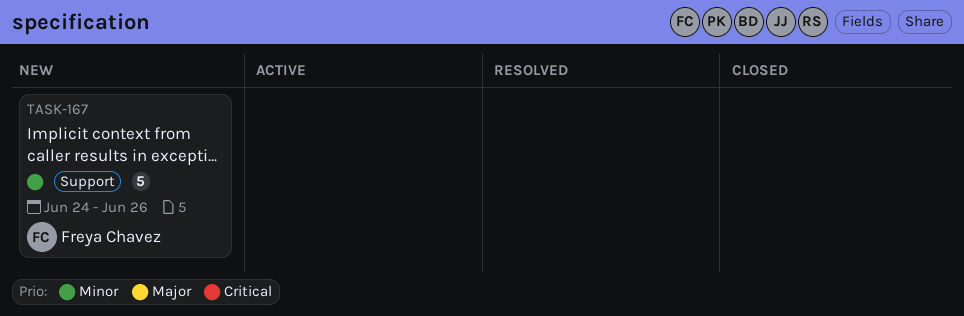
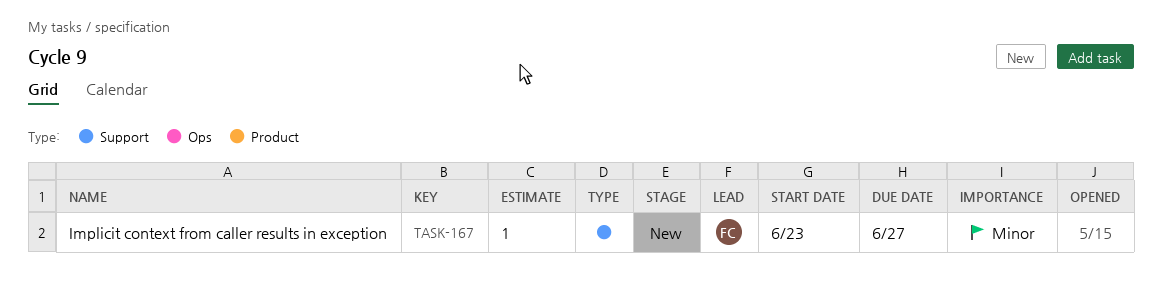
TASK-167, estimate: 5 -> 1
TASK-167, start: Jun 24 -> Jun 23
TASK-167, due: Jun 26 -> Jun 27

